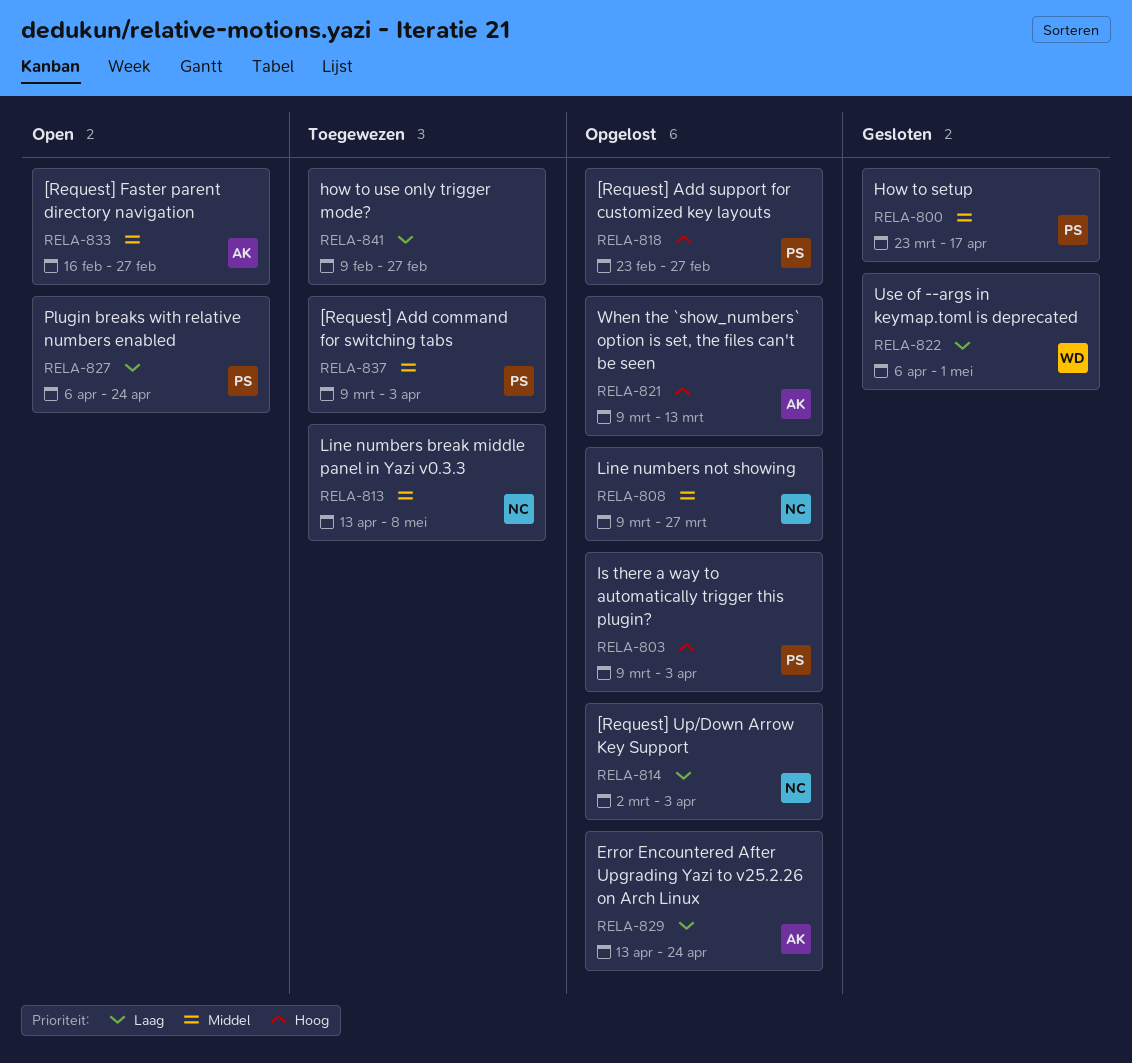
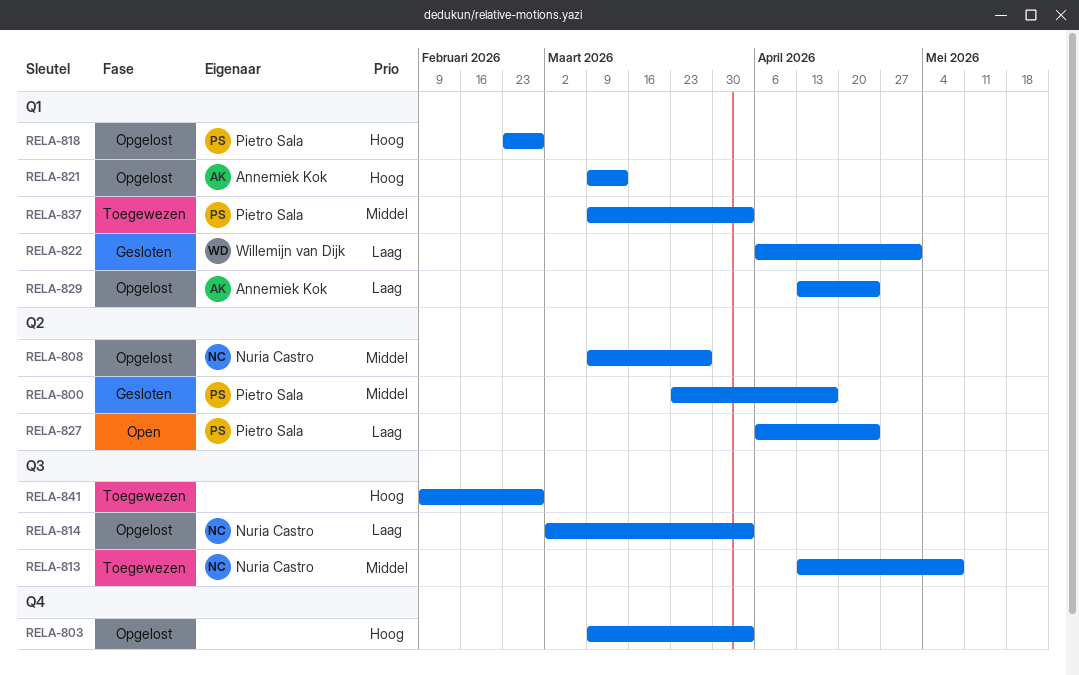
RELA-803, owner: Pietro Sala -> none
RELA-833: present -> none
RELA-841, priority: Laag -> Hoog

